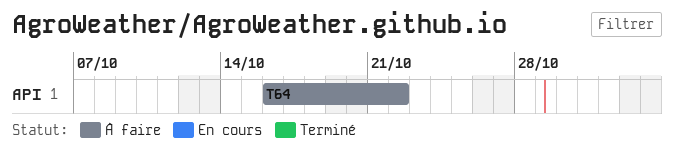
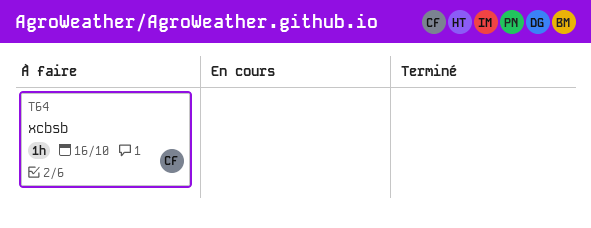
T64, due: Oct 22 -> Oct 16

